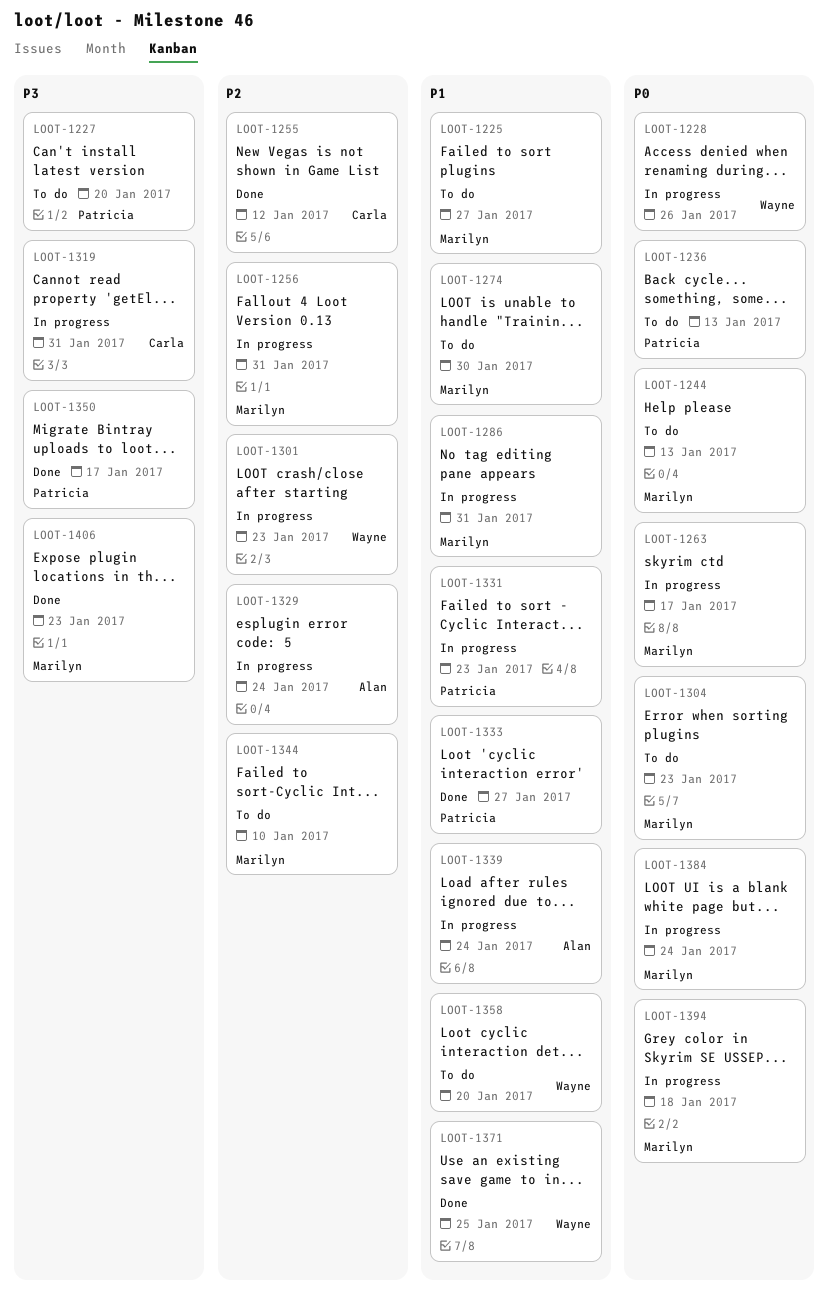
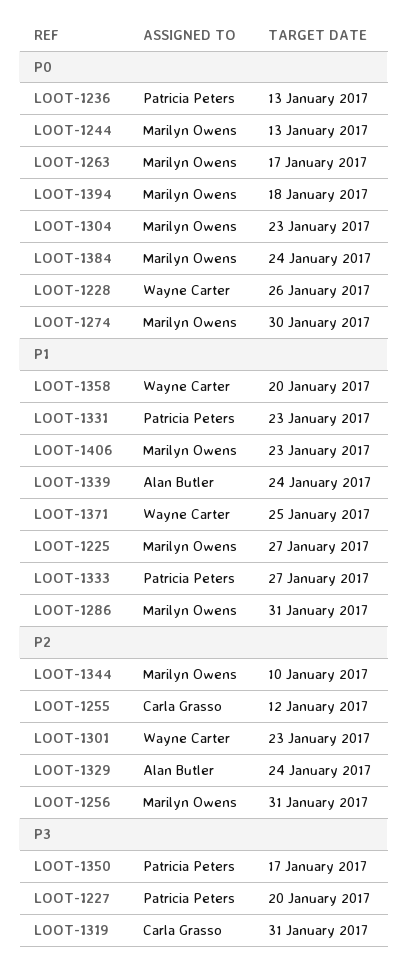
LOOT-1274, priority: P1 -> P0
LOOT-1406, priority: P3 -> P1

